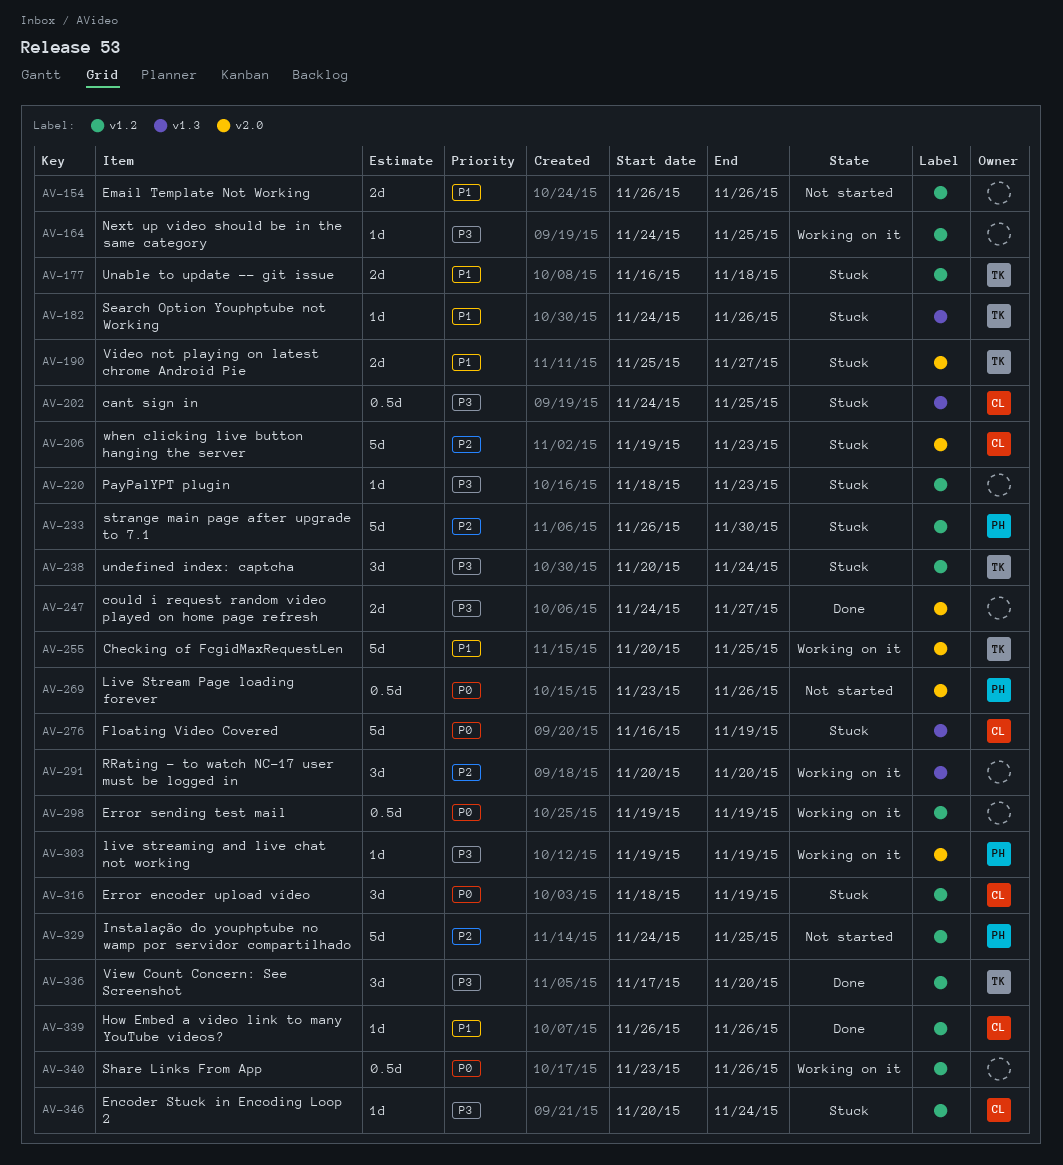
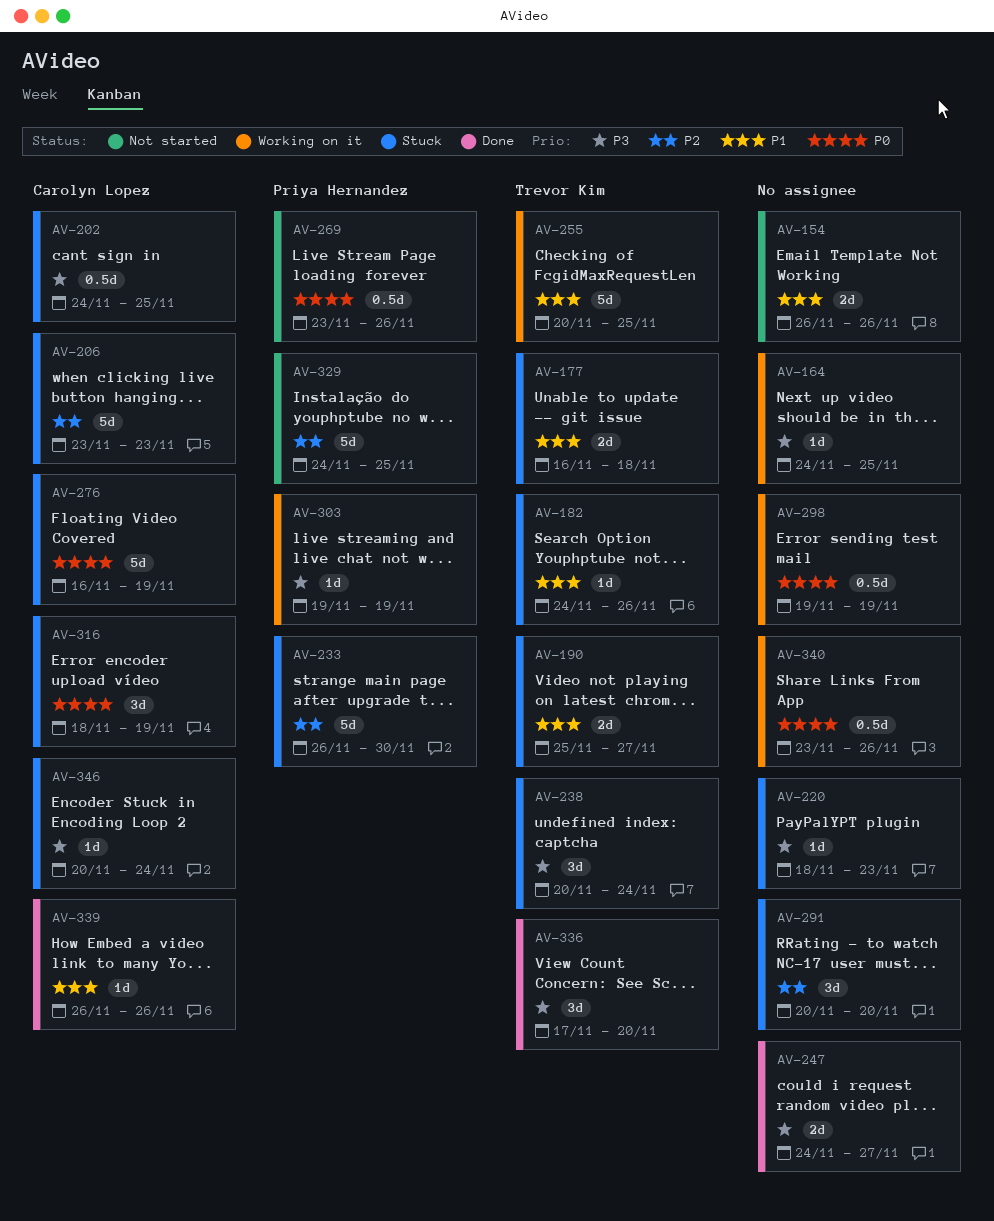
AV-206, start: Nov 19 -> Nov 23
AV-291, status: Working on it -> Stuck

